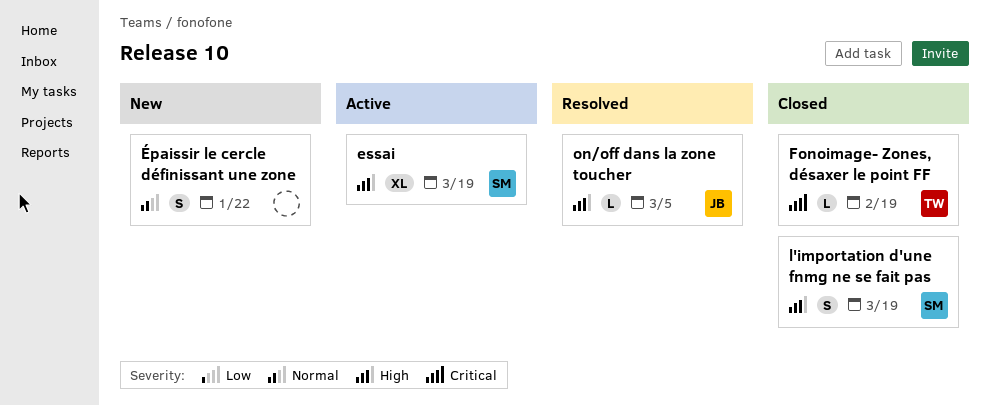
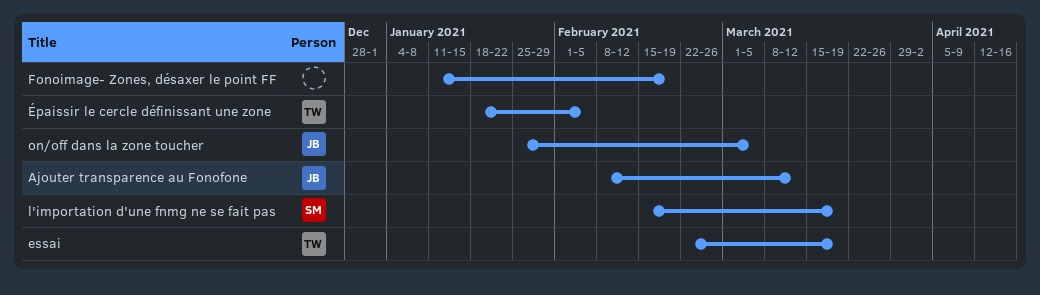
Ajouter transparence au Fonofone: none -> present
essai, owner: SM -> TW
Fonoimage- Zones, désaxer le point FF, owner: TW -> none
Épaissir le cercle définissant une zone, owner: none -> TW
Épaissir le cercle définissant une zone, due: Jan 22 -> Feb 5

